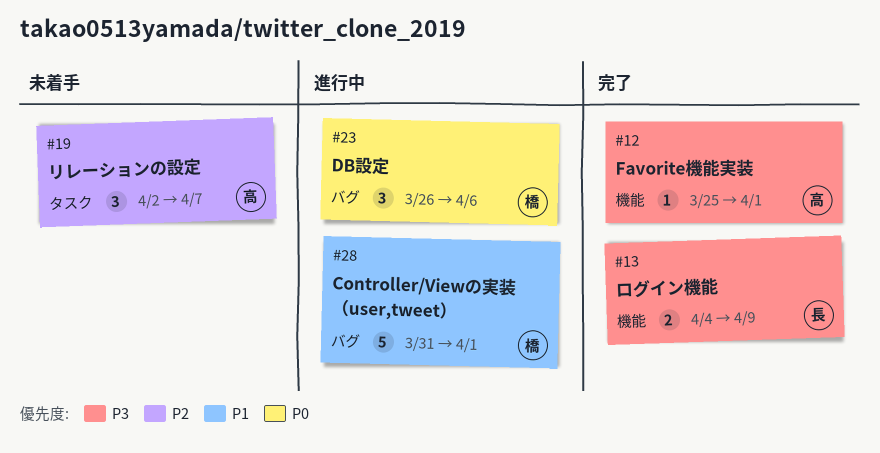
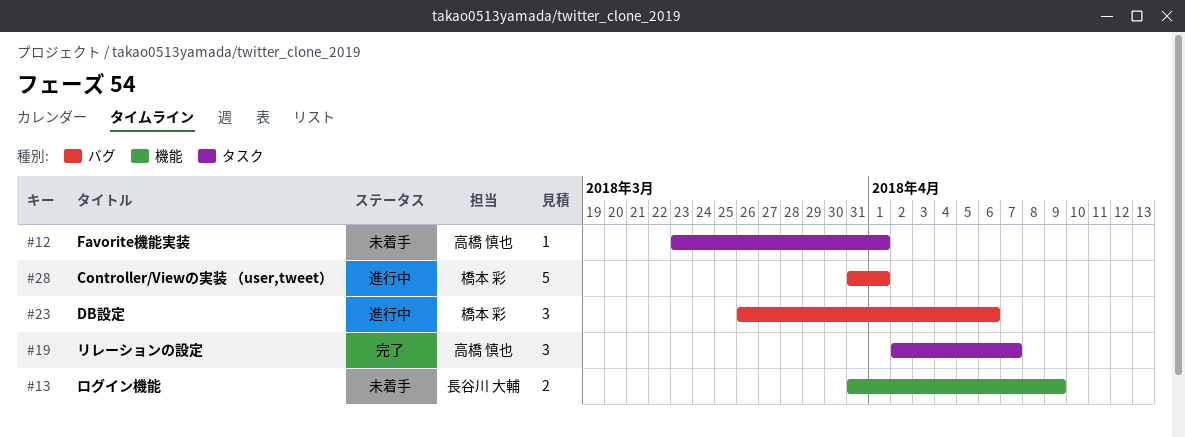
#12, status: 完了 -> 未着手
#12, label: 機能 -> タスク
#12, start: Mar 25 -> Mar 23
#13, status: 完了 -> 未着手
#13, start: Apr 4 -> Mar 31
#19, status: 未着手 -> 完了

